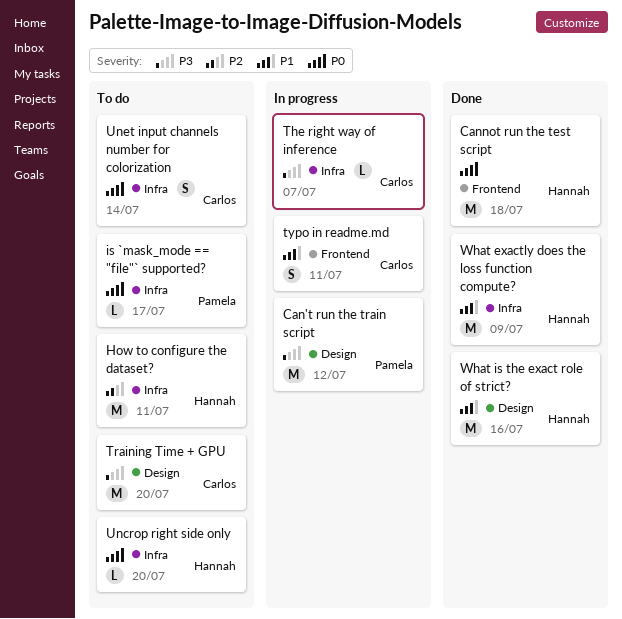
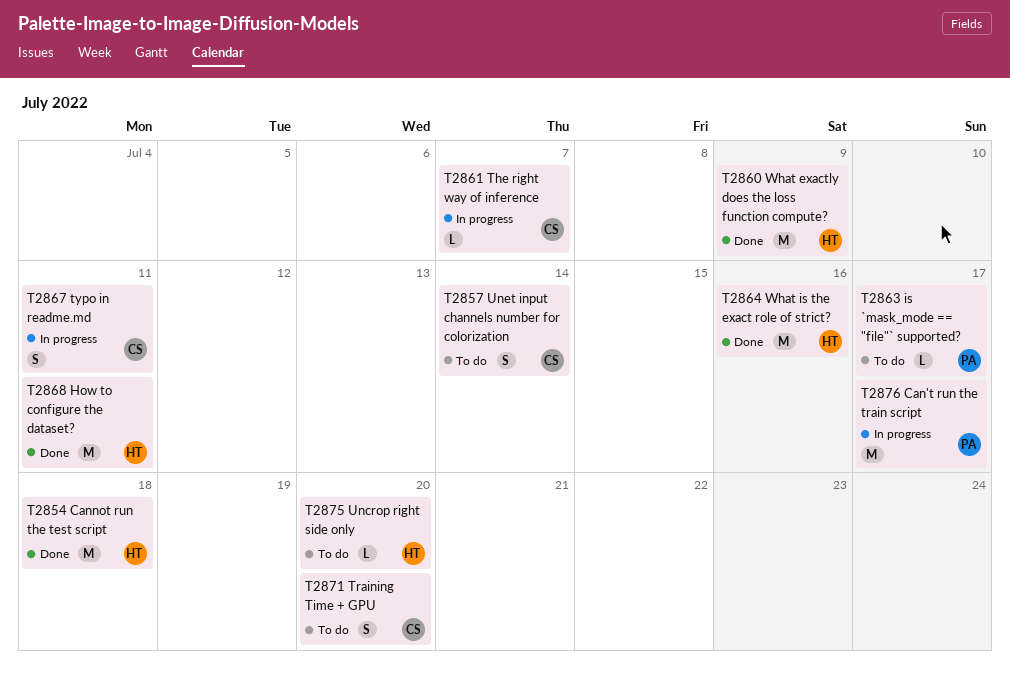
Can't run the train script, due: Jul 12 -> Jul 17
How to configure the dataset?, status: To do -> Done
Training Time + GPU, estimate: M -> S

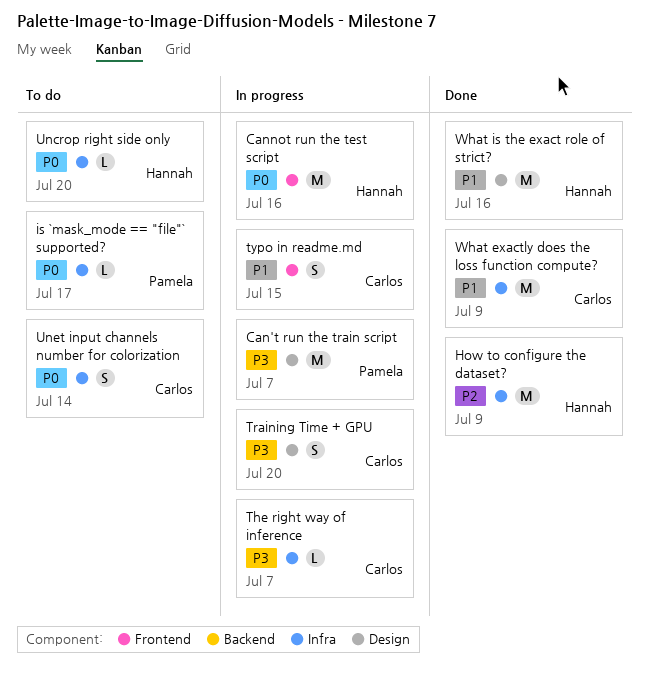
Can't run the train script, due: Jul 17 -> Jul 7
Cannot run the test script, status: Done -> In progress
Cannot run the test script, due: Jul 18 -> Jul 16
How to configure the dataset?, due: Jul 11 -> Jul 9
Training Time + GPU, status: To do -> In progress
typo in readme.md, due: Jul 11 -> Jul 15
What exactly does the loss function compute?, owner: Hannah -> Carlos

